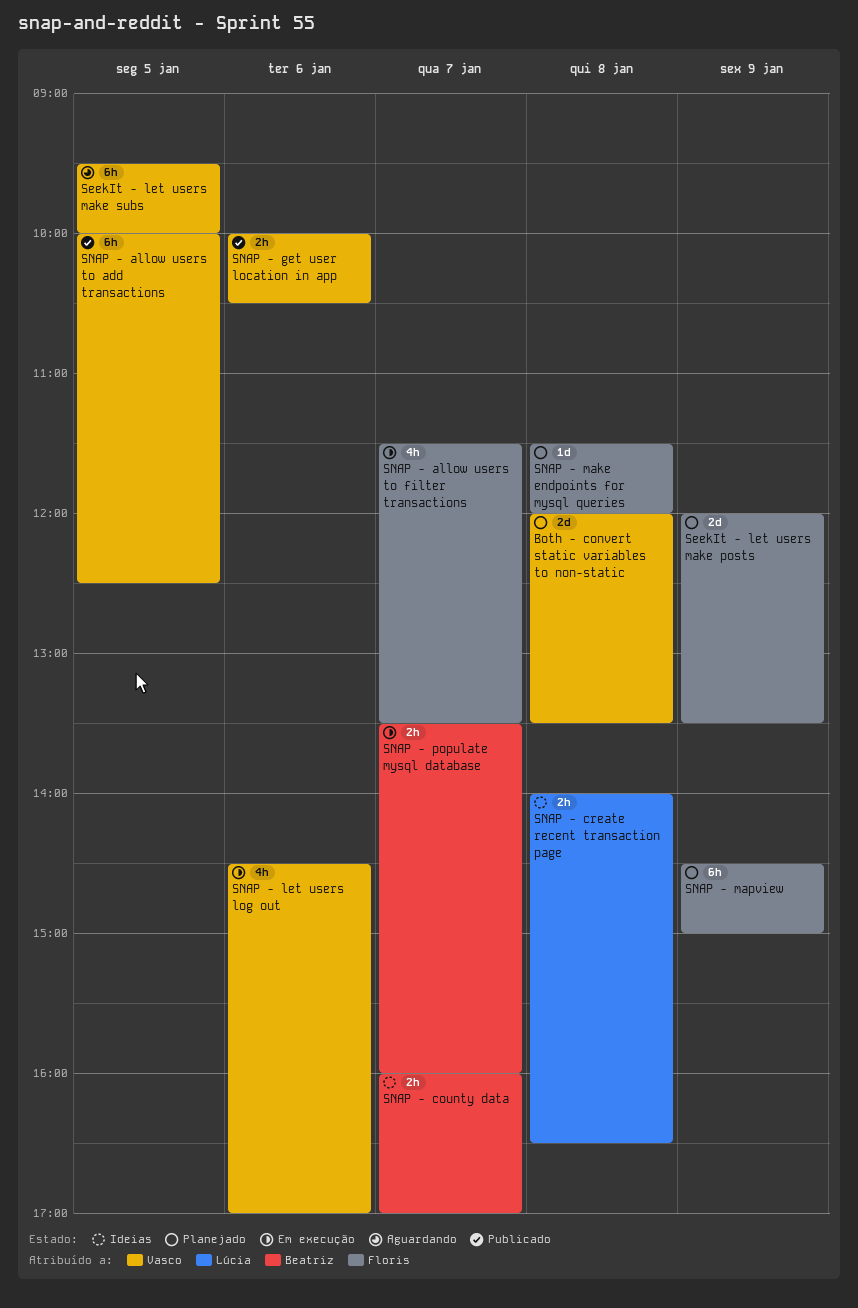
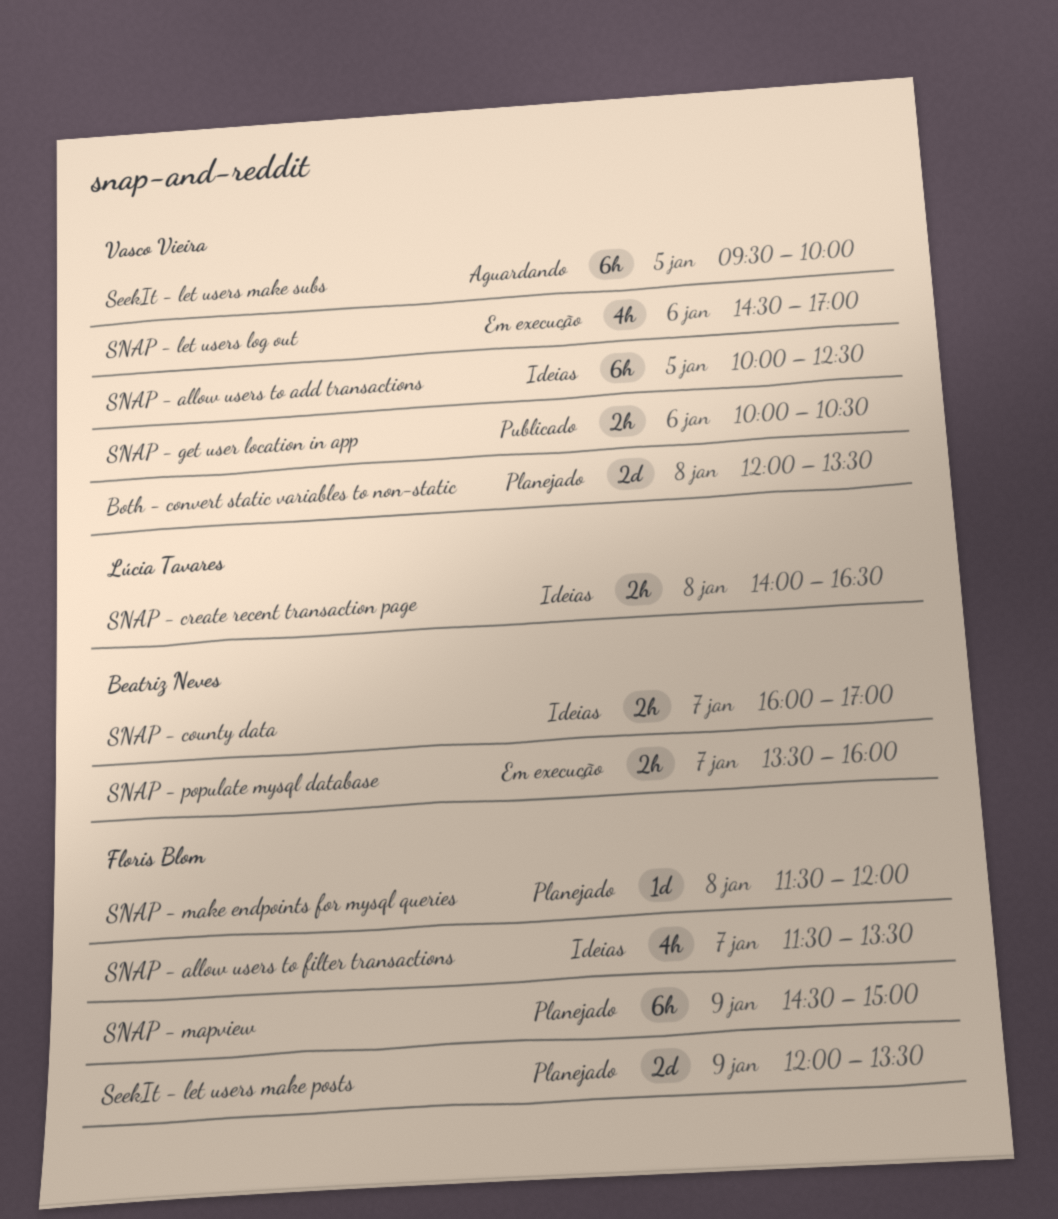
SNAP - allow users to add transactions, status: Publicado -> Ideias
SNAP - allow users to filter transactions, status: Em execução -> Ideias

